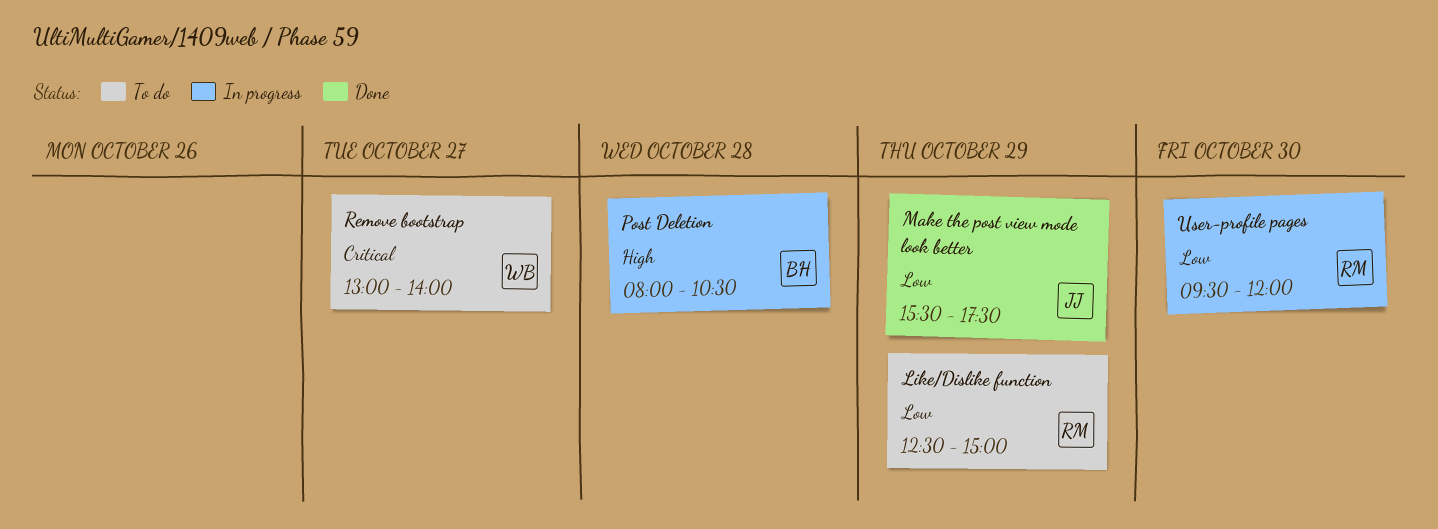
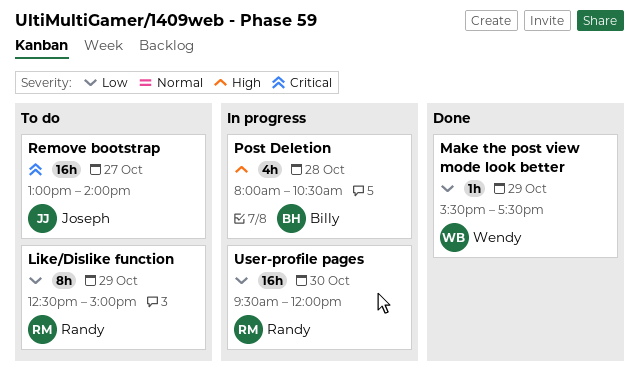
Make the post view mode look better, owner: Joseph -> Wendy
Remove bootstrap, owner: Wendy -> Joseph

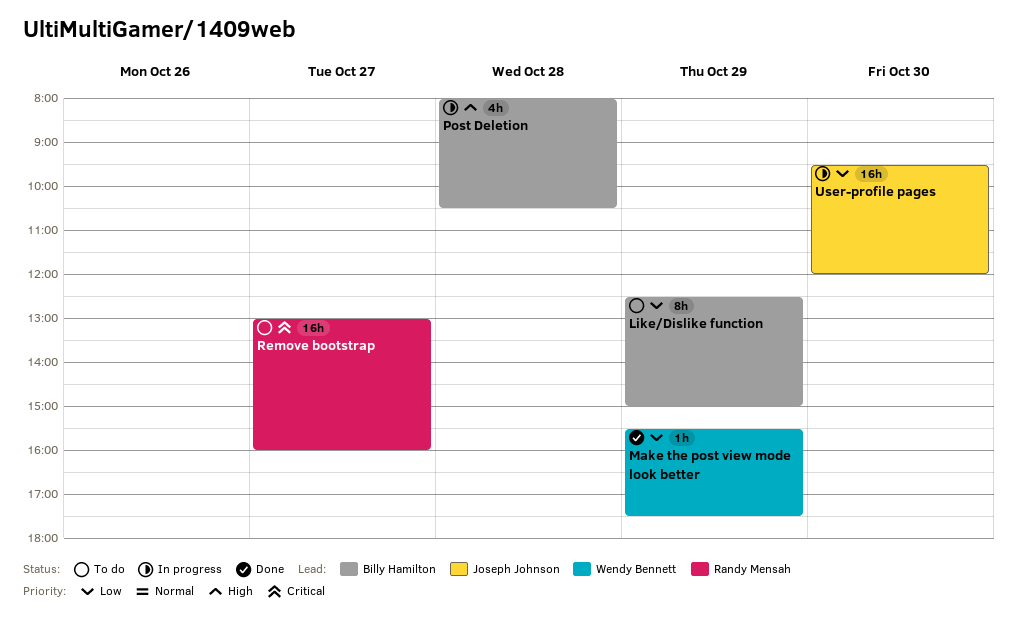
Like/Dislike function, owner: Randy Mensah -> Billy Hamilton
Remove bootstrap, owner: Joseph Johnson -> Randy Mensah
Remove bootstrap, ends: 14:00 -> 16:00
User-profile pages, owner: Randy Mensah -> Joseph Johnson

